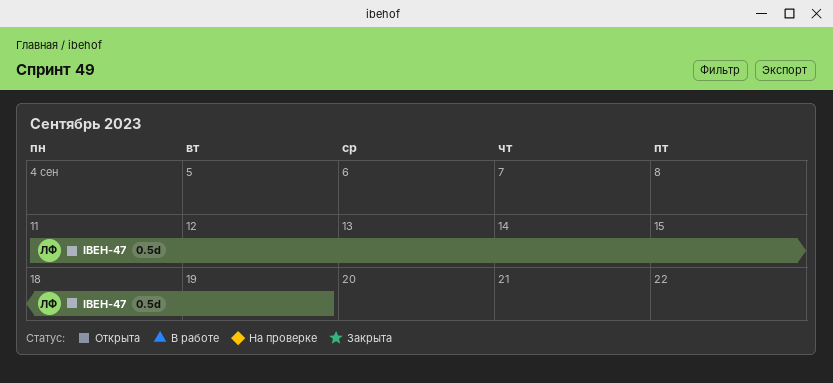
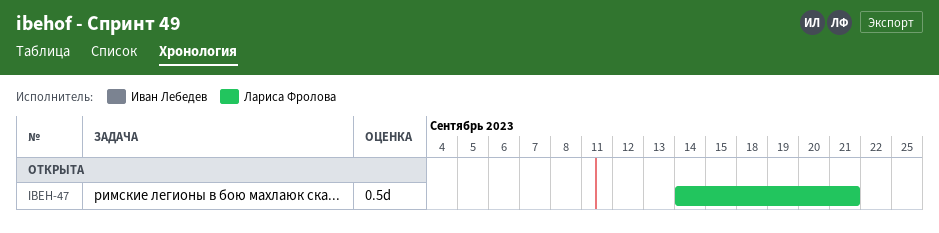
IBEH-47, start: Sep 11 -> Sep 14
IBEH-47, due: Sep 19 -> Sep 21

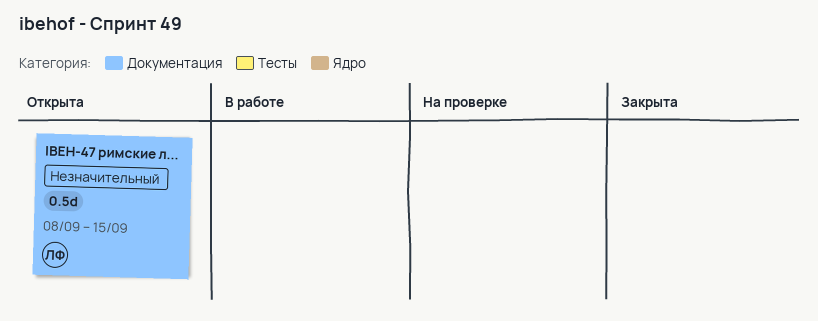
IBEH-47, start: Sep 14 -> Sep 8
IBEH-47, due: Sep 21 -> Sep 15

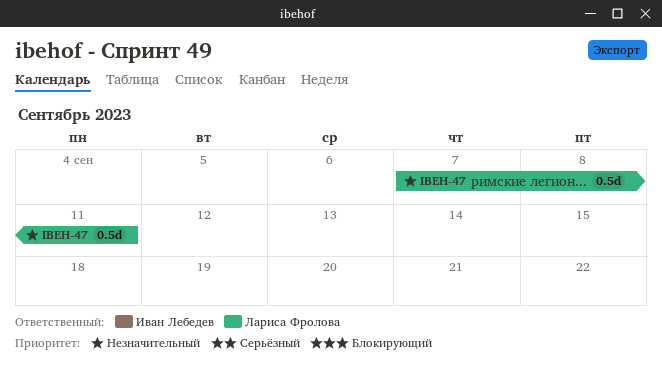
IBEH-47, start: Sep 8 -> Sep 7
IBEH-47, due: Sep 15 -> Sep 11

